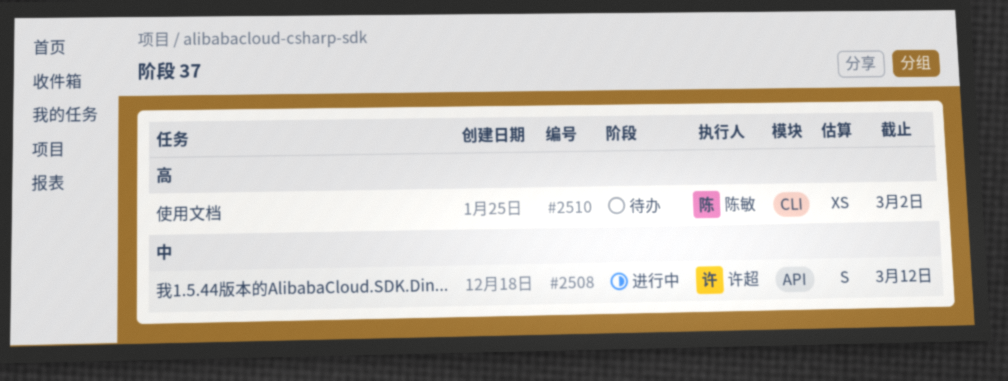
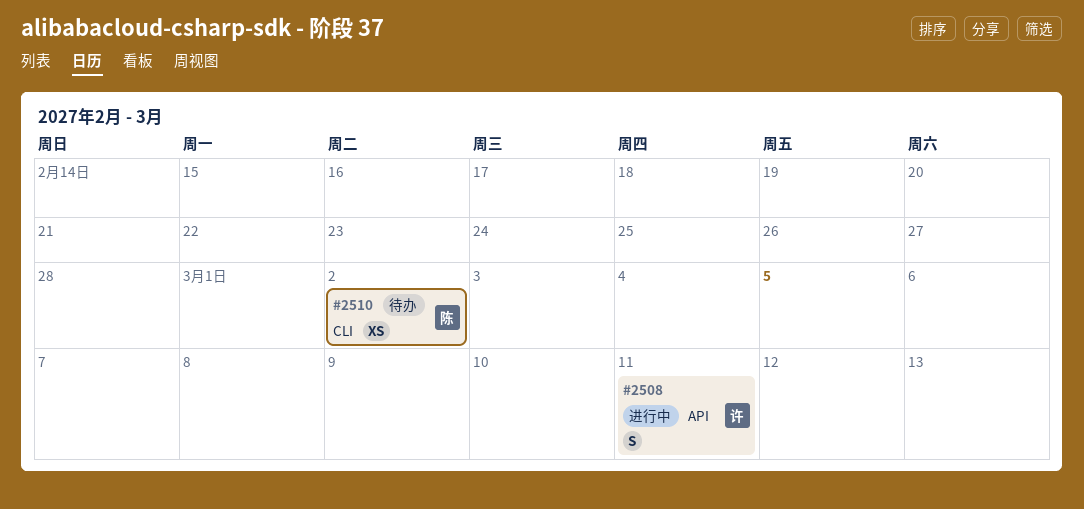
#2508, due: Mar 12 -> Mar 11

